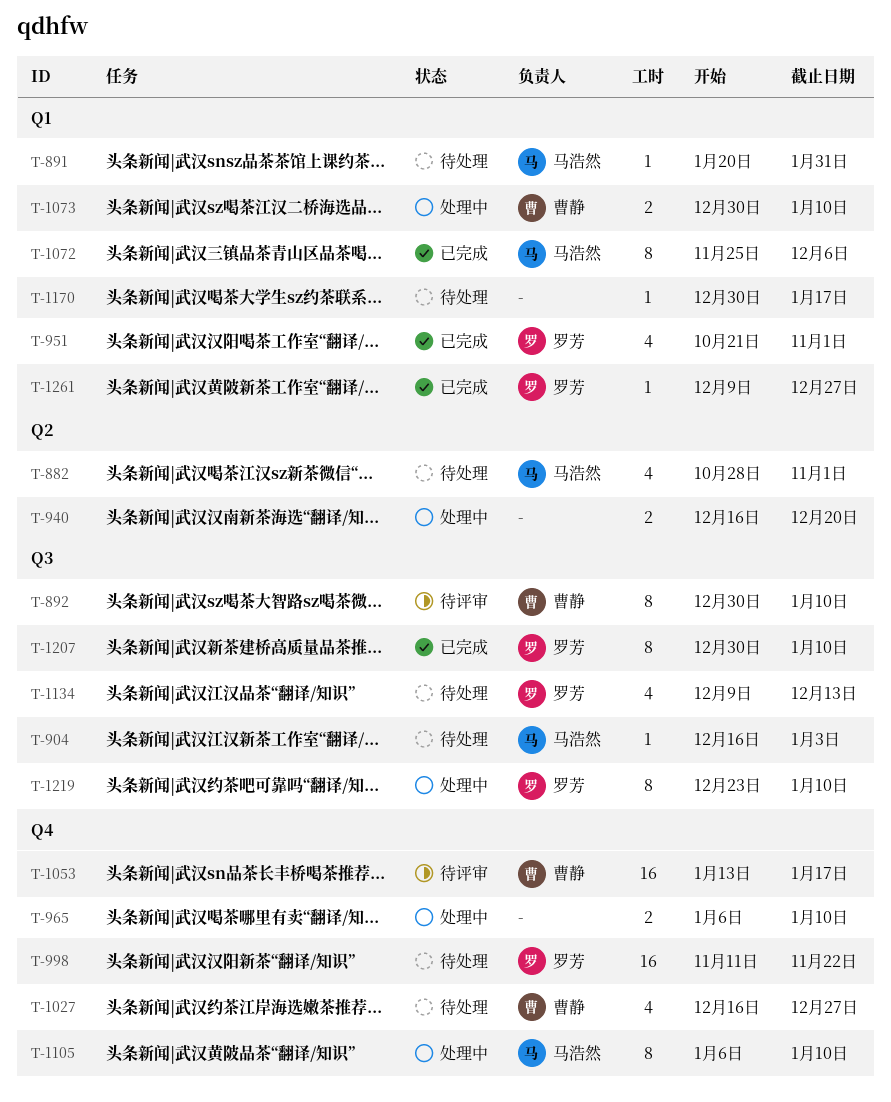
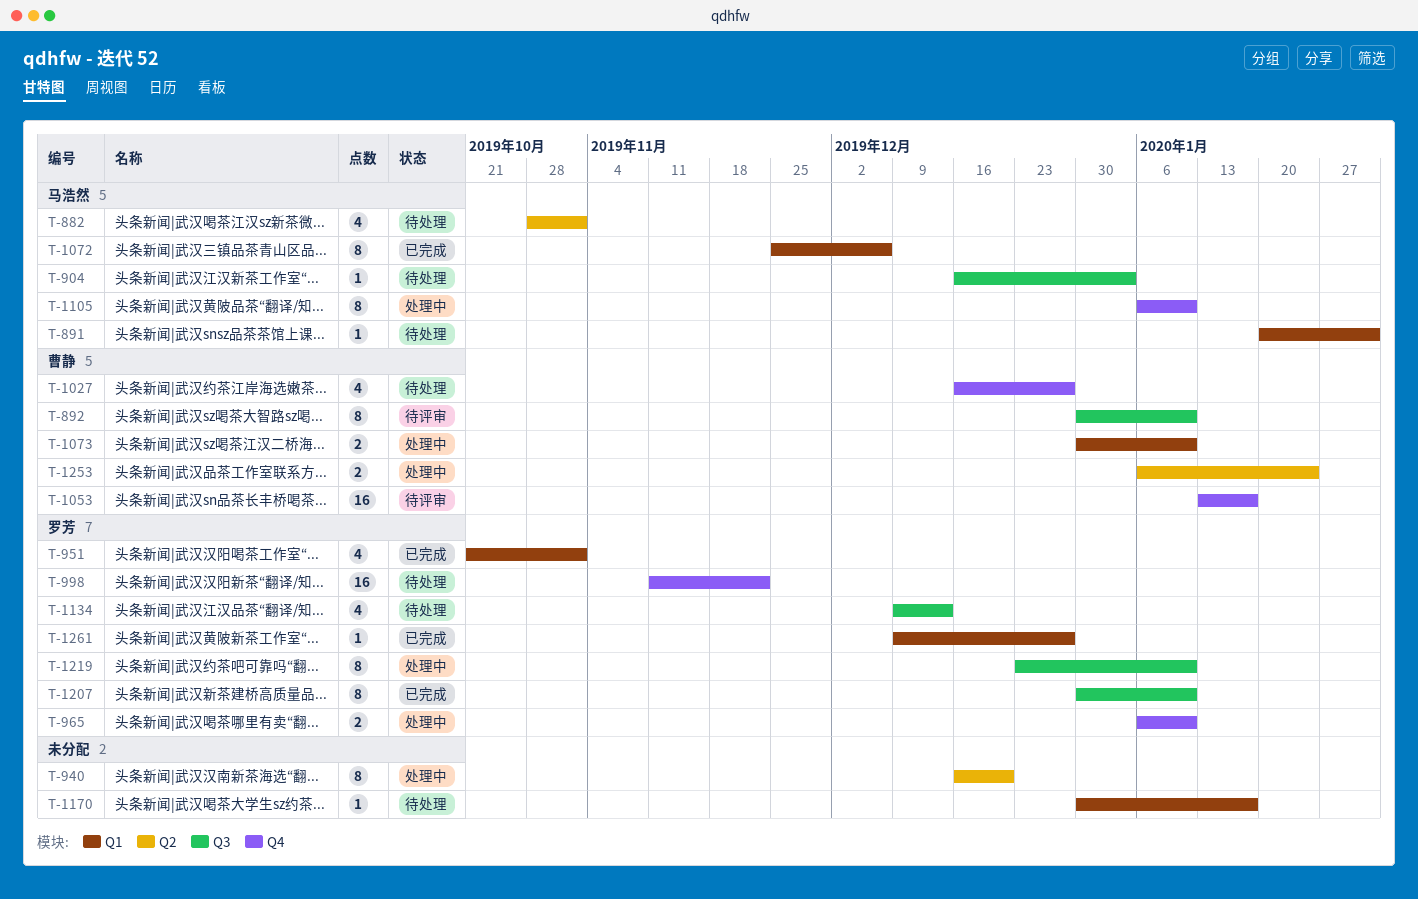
T-940, estimate: 2 -> 8
T-965, owner: none -> 罗芳
T-1253: none -> present

